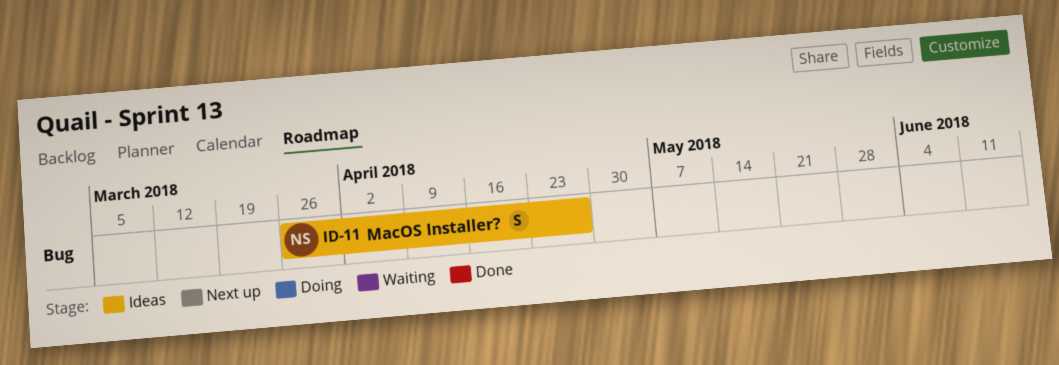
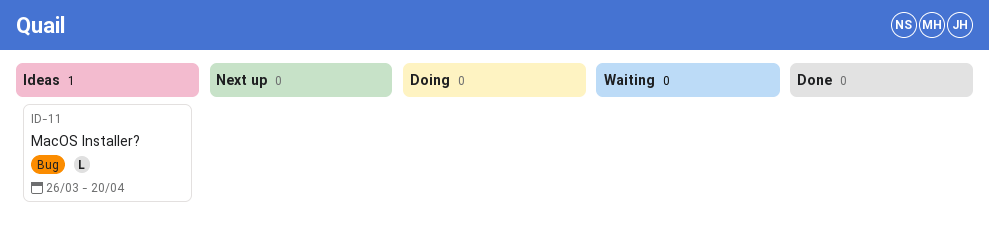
ID-11, estimate: S -> L
ID-11, due: Apr 27 -> Apr 20

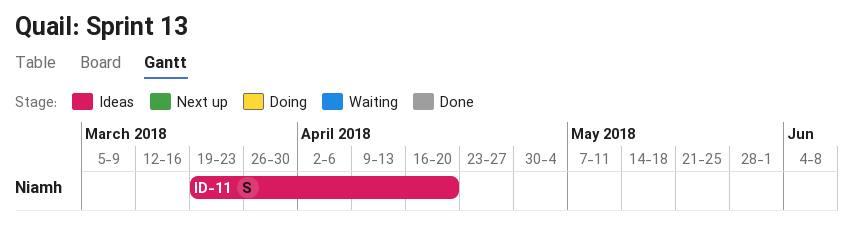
ID-11, estimate: L -> S
ID-11, start: Mar 26 -> Mar 19

